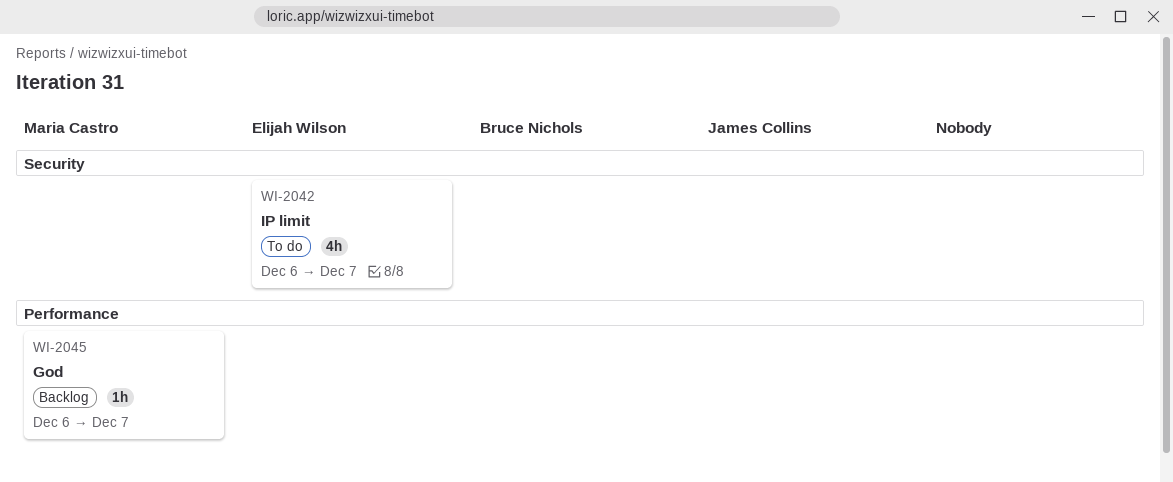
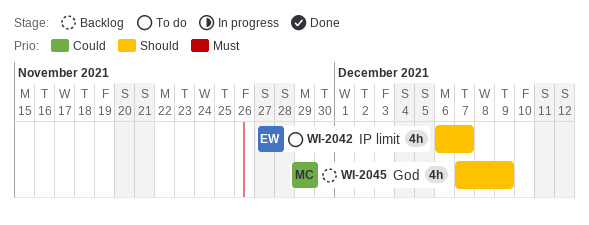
WI-2045, estimate: 1h -> 4h
WI-2045, start: Dec 6 -> Dec 7
WI-2045, due: Dec 7 -> Dec 9

